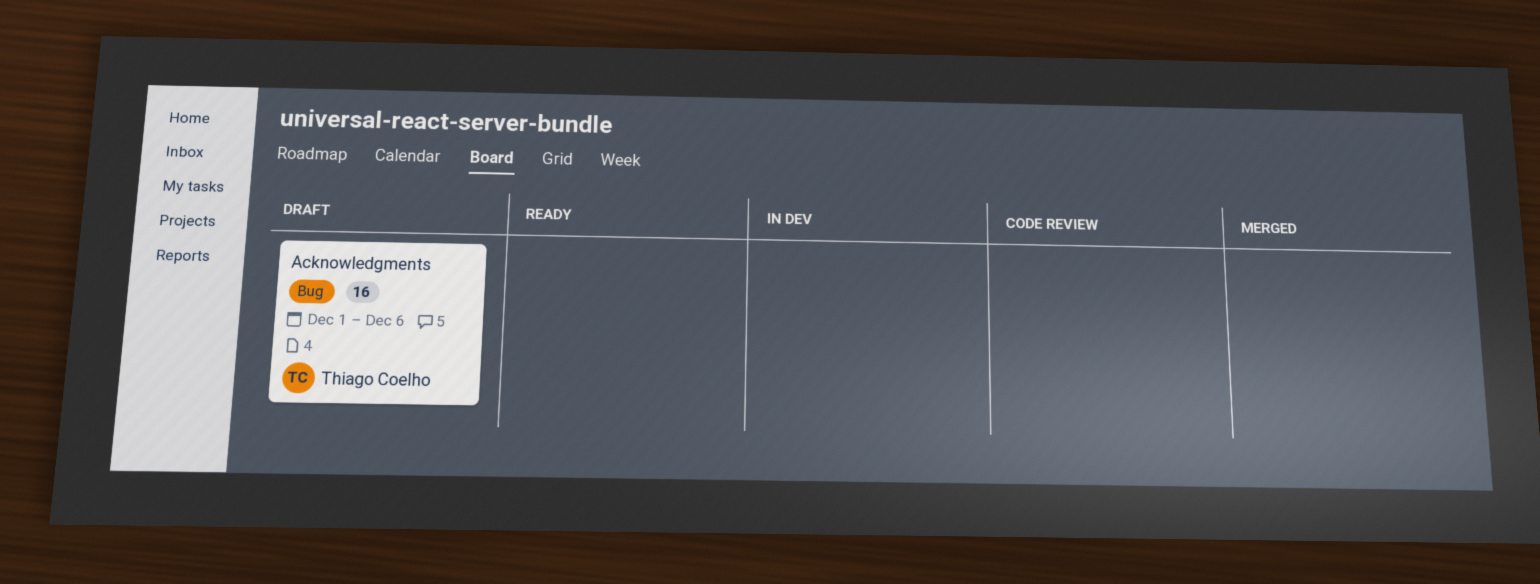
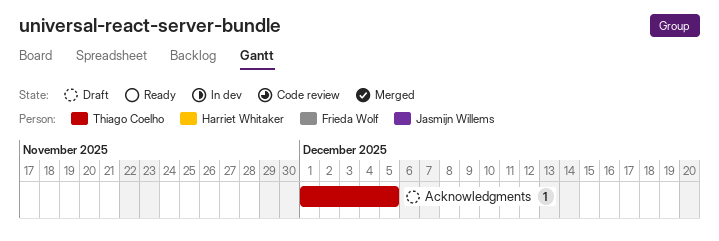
Acknowledgments, estimate: 16 -> 1
Acknowledgments, due: Dec 6 -> Dec 5

